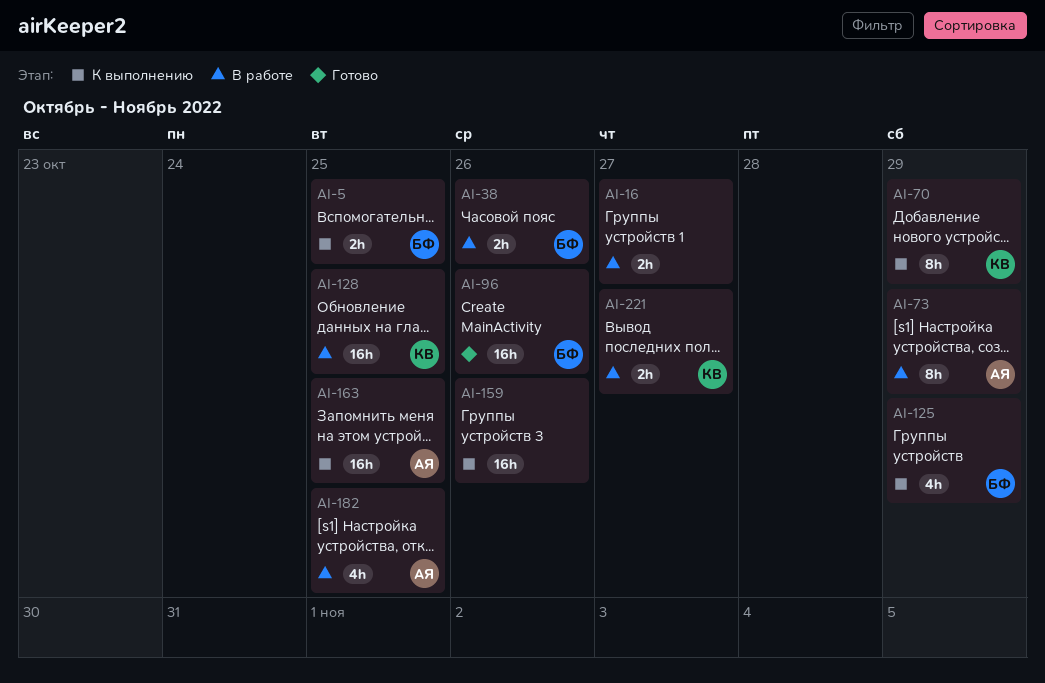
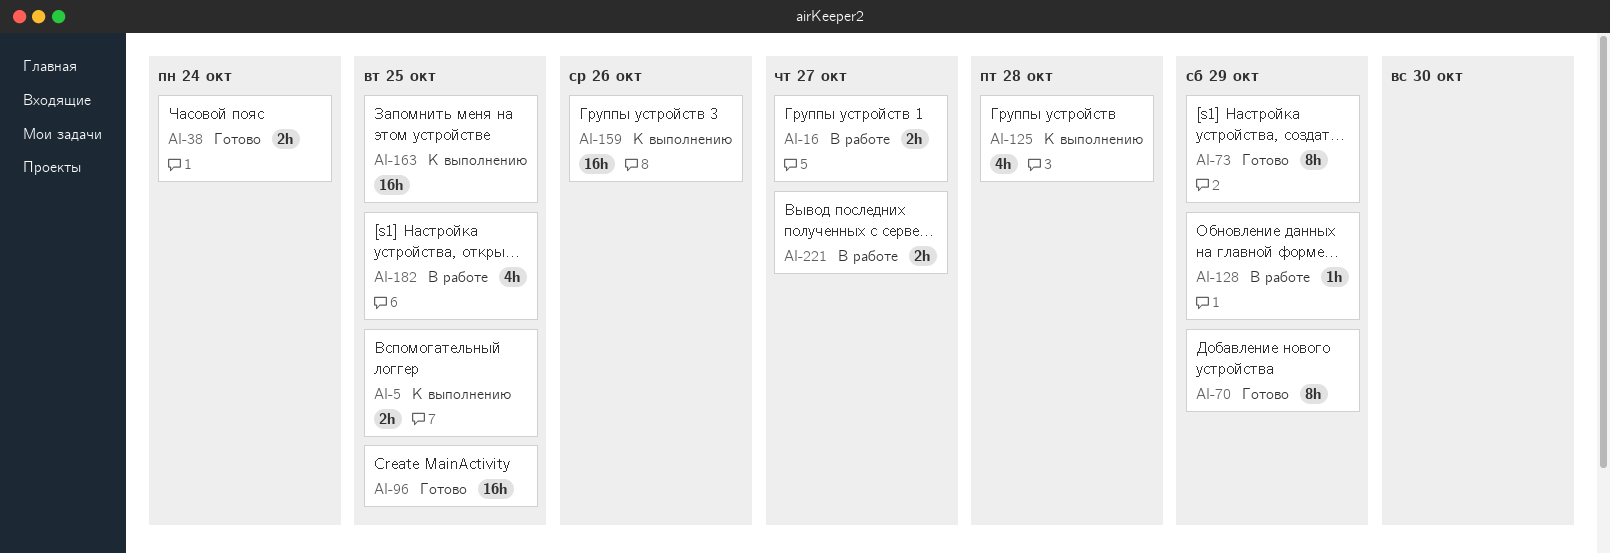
AI-38, status: В работе -> Готово
AI-38, due: Oct 26 -> Oct 24
AI-70, status: К выполнению -> Готово
AI-73, status: В работе -> Готово
AI-96, due: Oct 26 -> Oct 25
AI-125, due: Oct 29 -> Oct 28
AI-128, estimate: 16h -> 1h
AI-128, due: Oct 25 -> Oct 29

